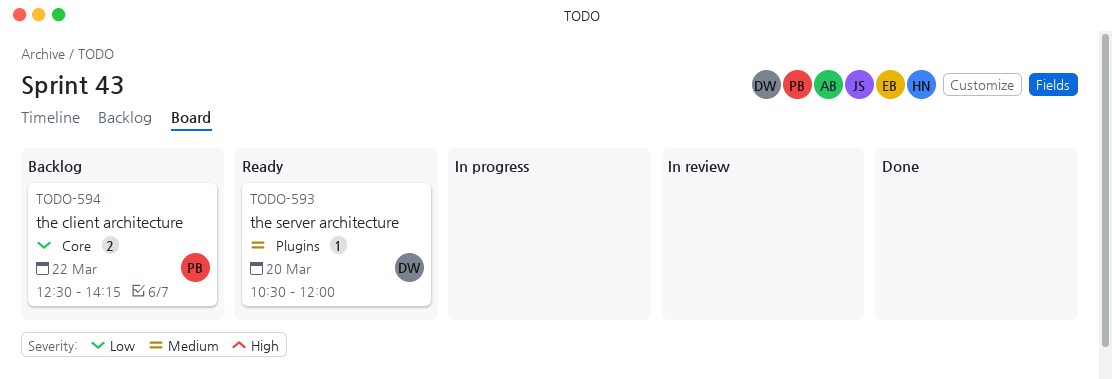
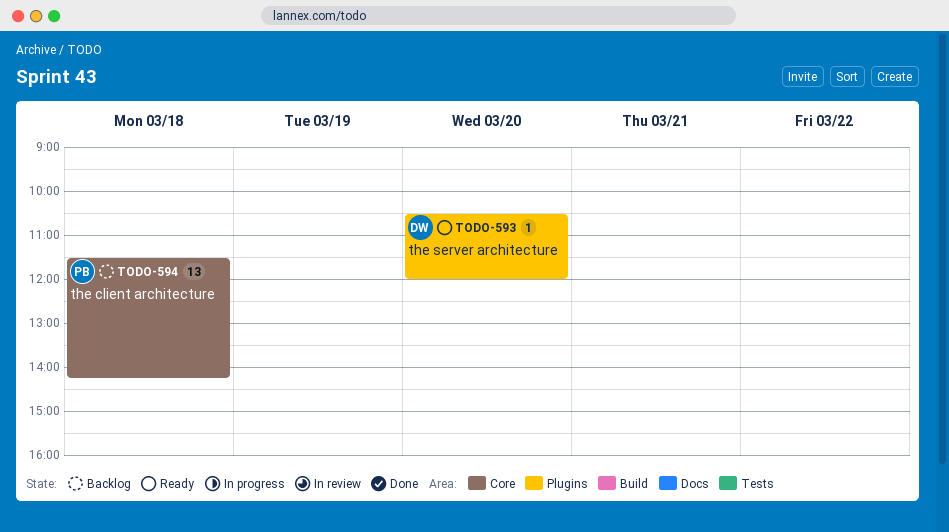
TODO-594, estimate: 2 -> 13
TODO-594, day: Mar 22 -> Mar 18
TODO-594, begins: 12:30 -> 11:30

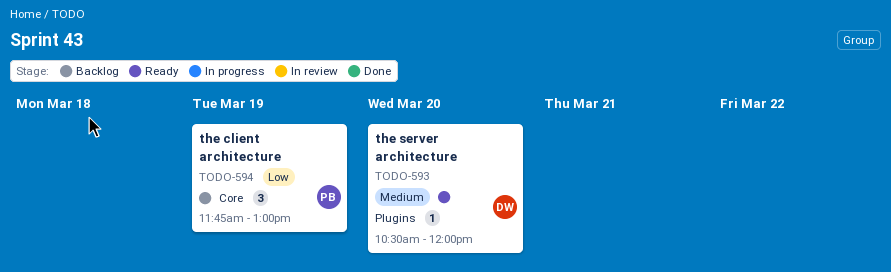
TODO-594, estimate: 13 -> 3
TODO-594, day: Mar 18 -> Mar 19
TODO-594, begins: 11:30 -> 11:45
TODO-594, ends: 14:15 -> 13:00

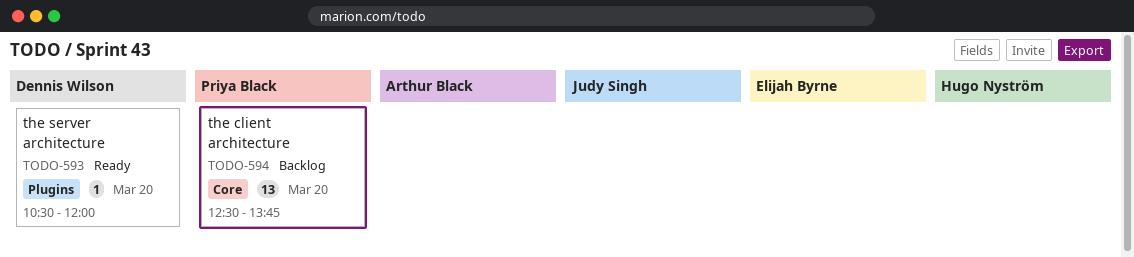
TODO-594, estimate: 3 -> 13
TODO-594, day: Mar 19 -> Mar 20
TODO-594, begins: 11:45 -> 12:30
TODO-594, ends: 13:00 -> 13:45

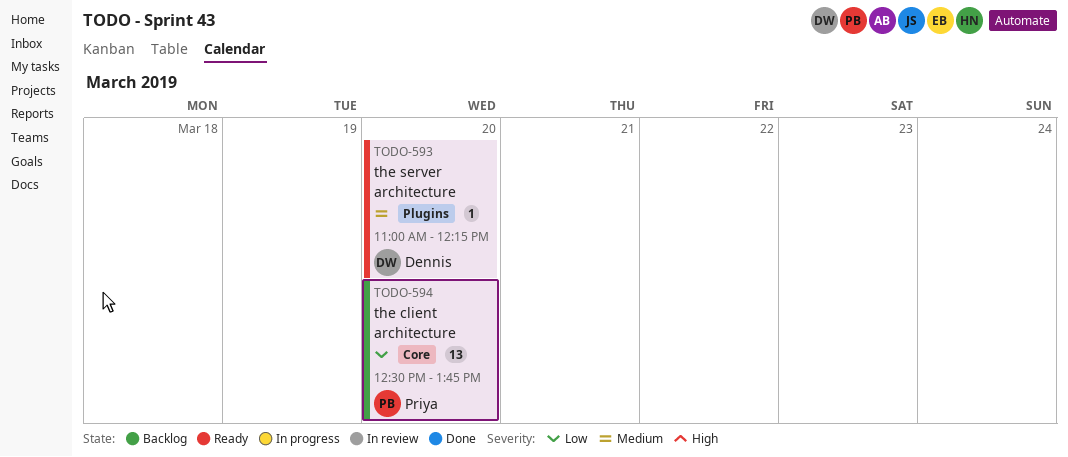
TODO-593, begins: 10:30 -> 11:00
TODO-593, ends: 12:00 -> 12:15

